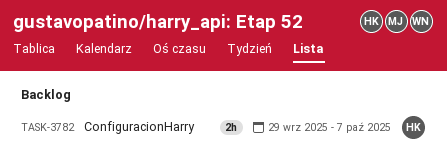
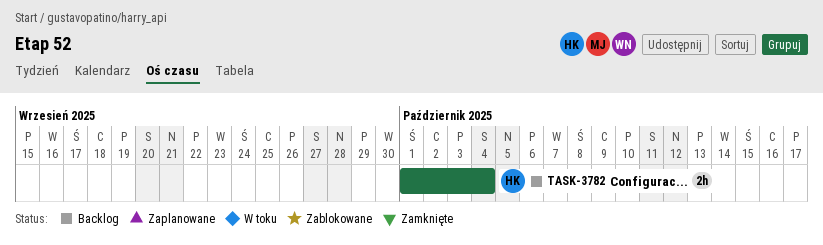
TASK-3782, start: Sep 29 -> Oct 1
TASK-3782, due: Oct 7 -> Oct 4

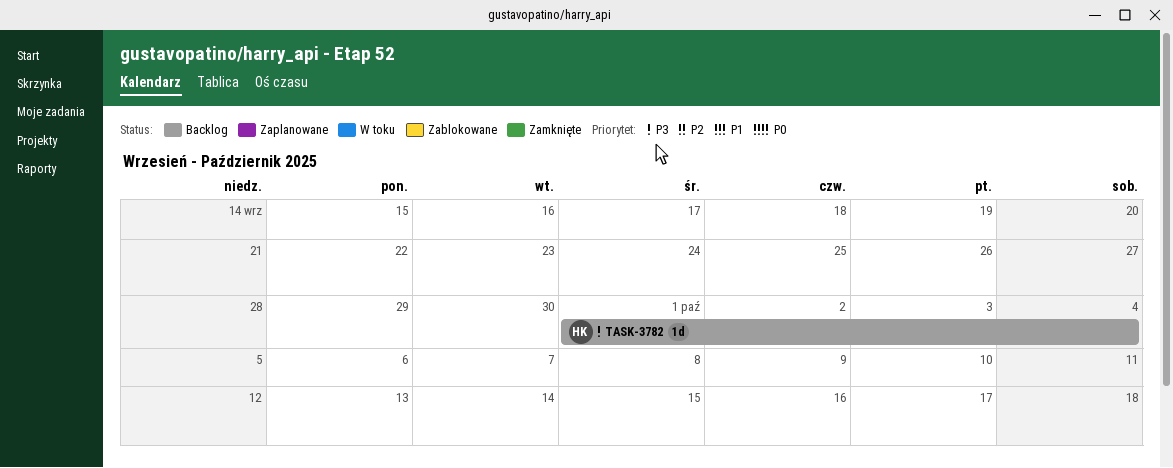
TASK-3782, estimate: 2h -> 1d

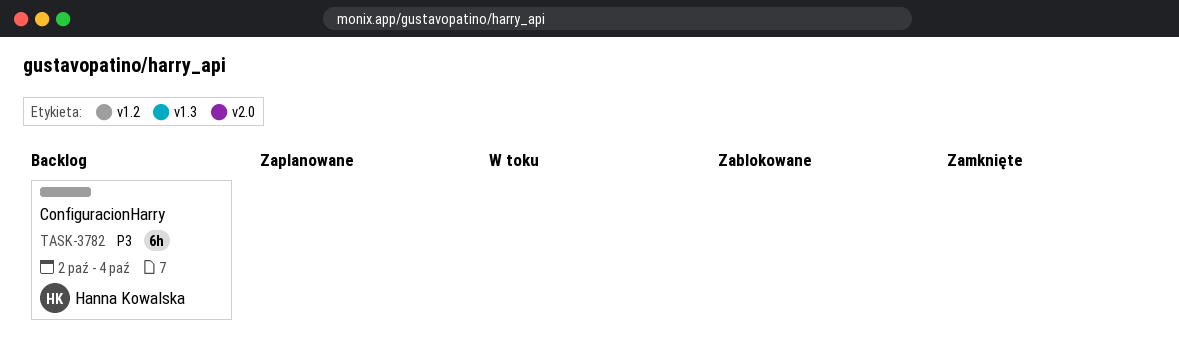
TASK-3782, estimate: 1d -> 6h
TASK-3782, start: Oct 1 -> Oct 2

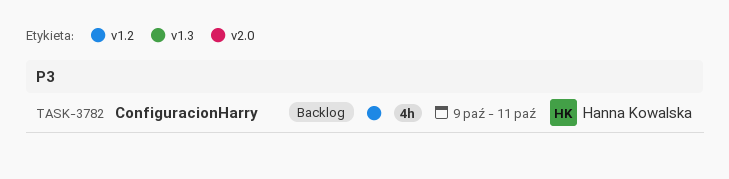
TASK-3782, estimate: 6h -> 4h
TASK-3782, start: Oct 2 -> Oct 9
TASK-3782, due: Oct 4 -> Oct 11

